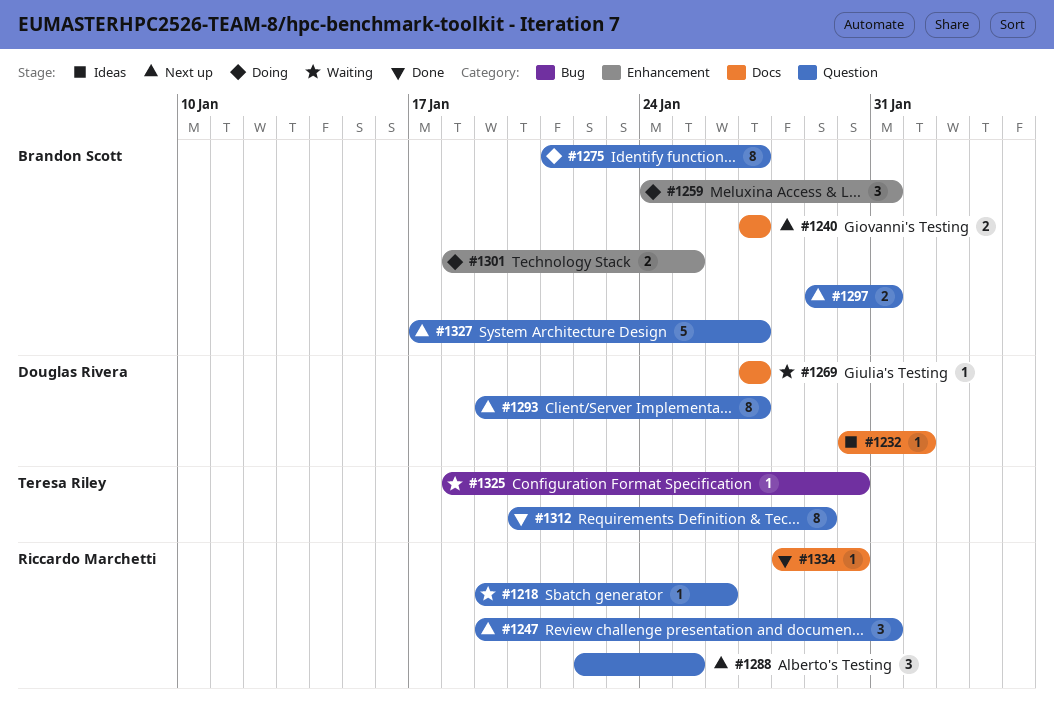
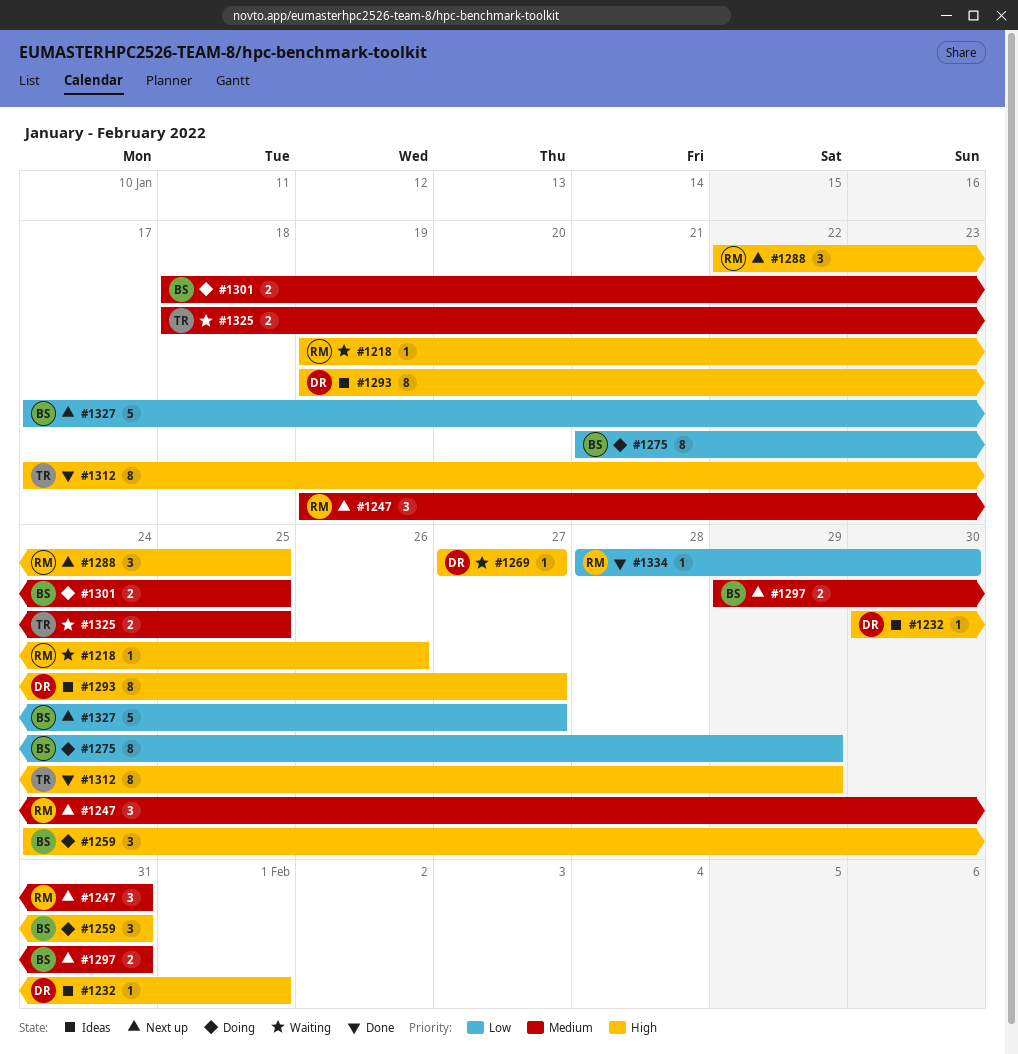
#1240: present -> none
#1275, due: Jan 27 -> Jan 29
#1293, status: Next up -> Ideas
#1312, start: Jan 20 -> Jan 17
#1325, estimate: 1 -> 2
#1325, due: Jan 30 -> Jan 25

